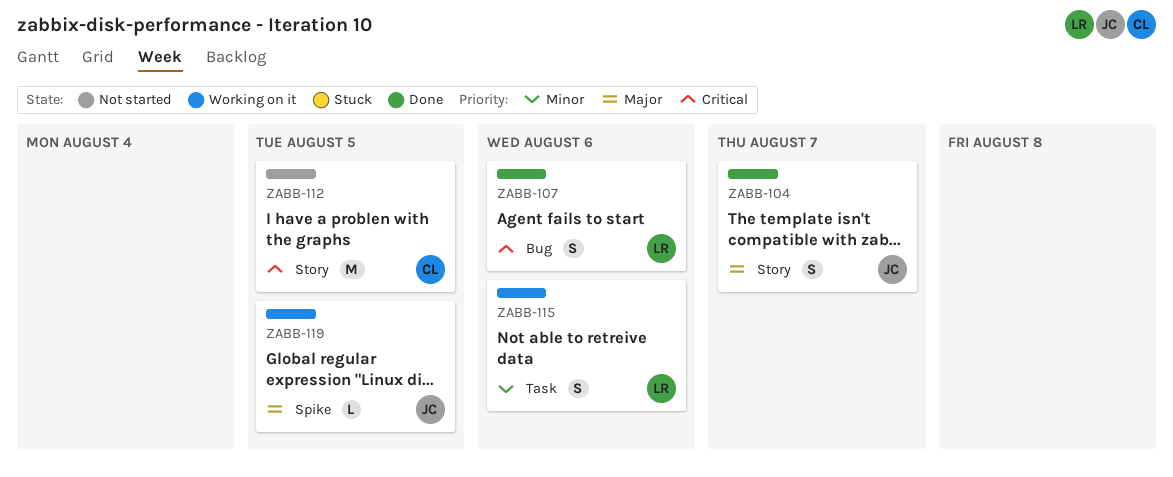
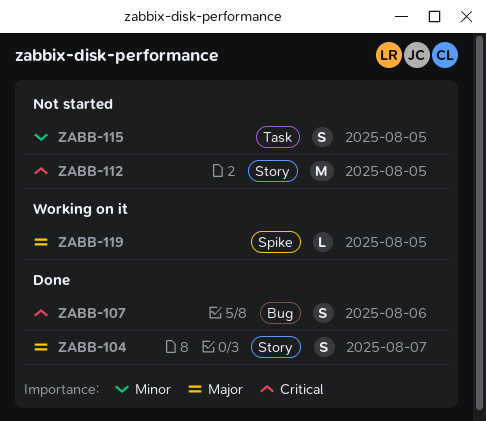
ZABB-115, status: Working on it -> Not started
ZABB-115, due: Aug 6 -> Aug 5

